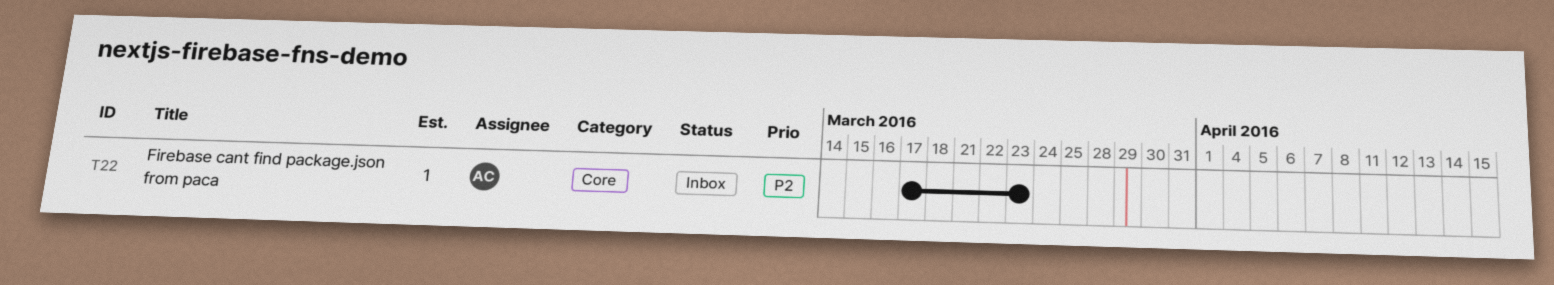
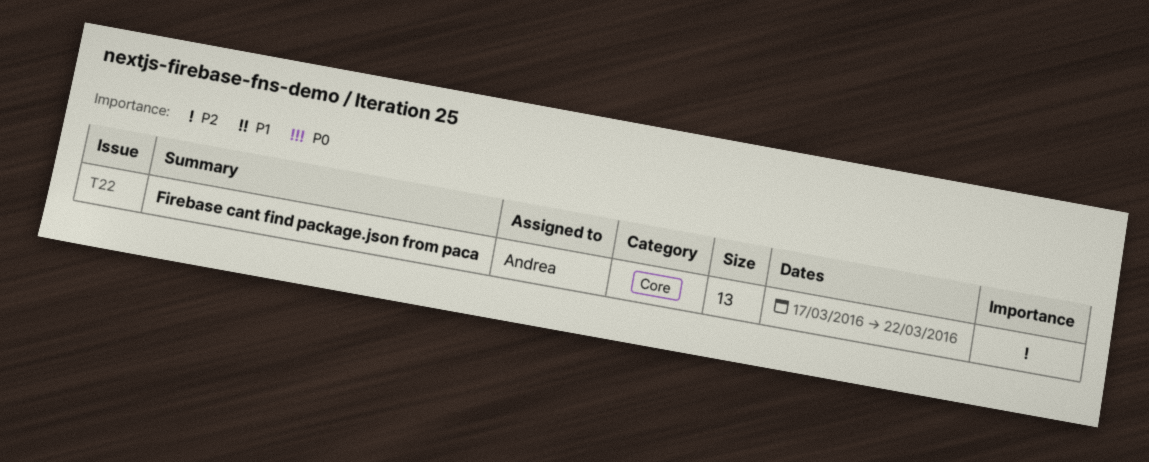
T22, estimate: 1 -> 13
T22, due: Mar 23 -> Mar 22

